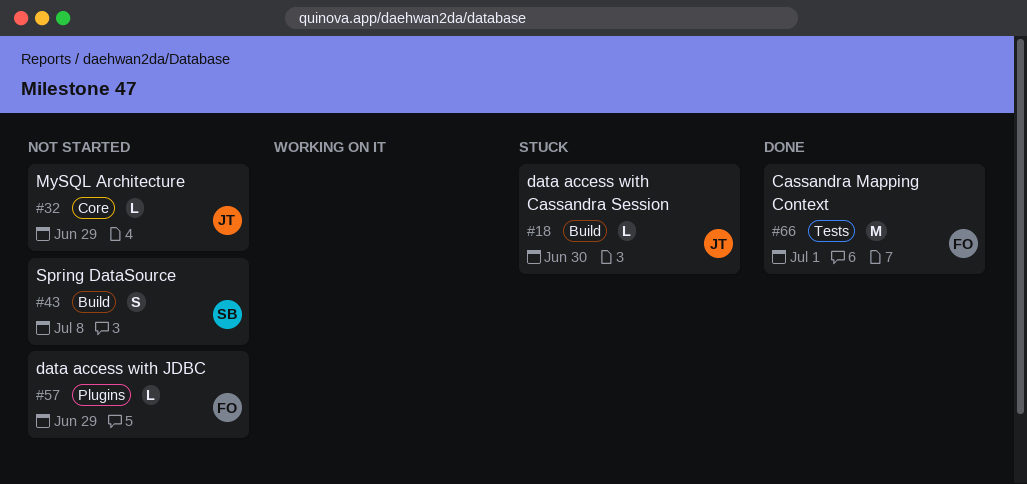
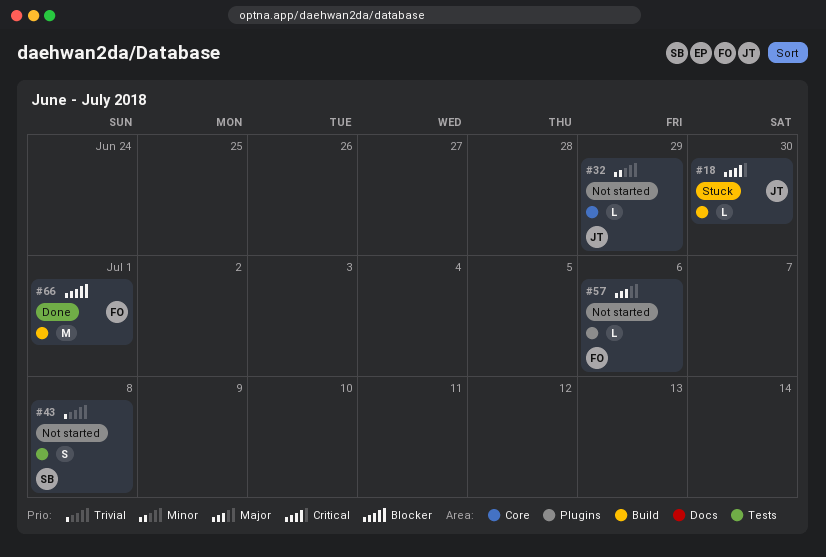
#43, label: Build -> Tests
#57, due: Jun 29 -> Jul 6
#66, label: Tests -> Build

